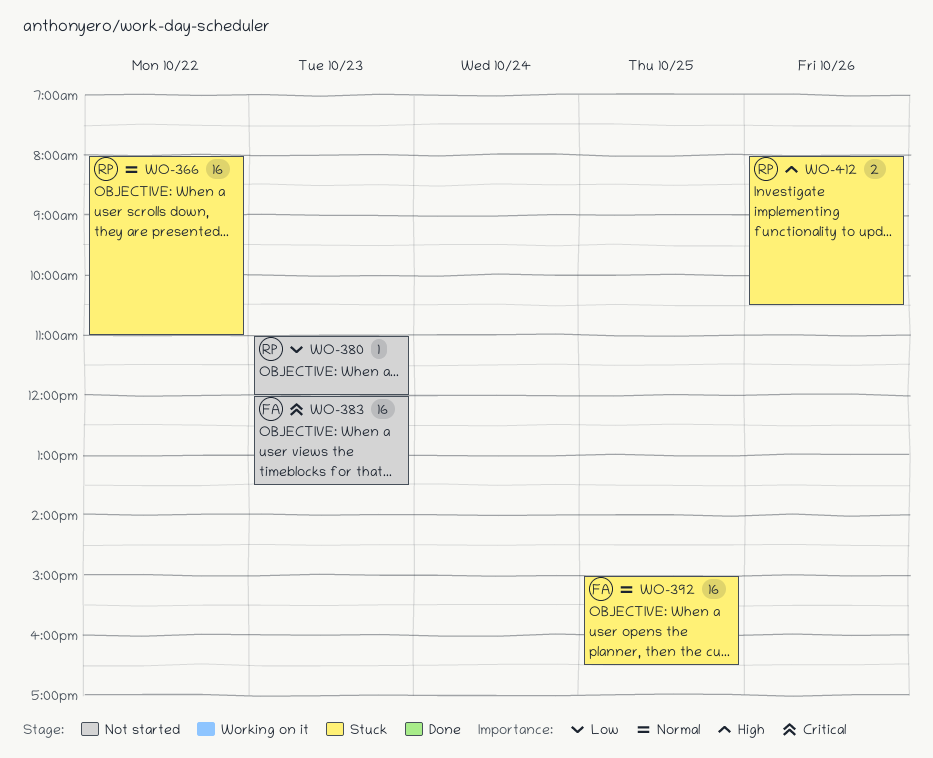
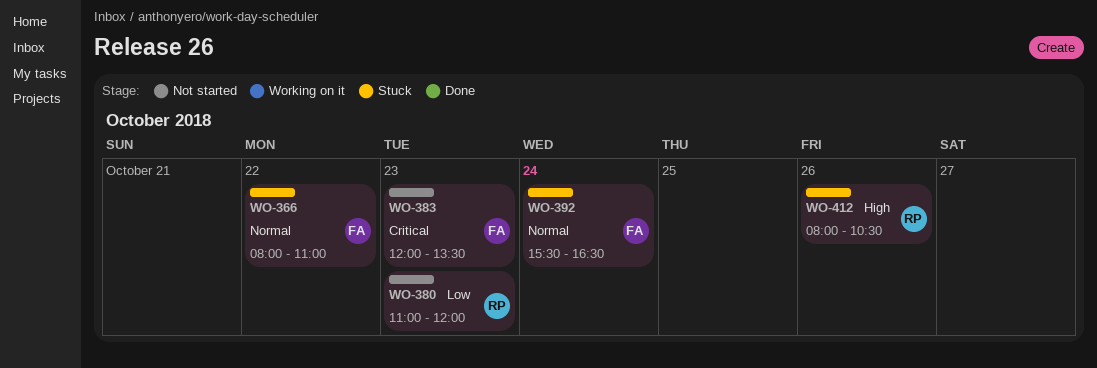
WO-366, owner: RP -> FA
WO-392, day: Oct 25 -> Oct 24
WO-392, begins: 15:00 -> 15:30

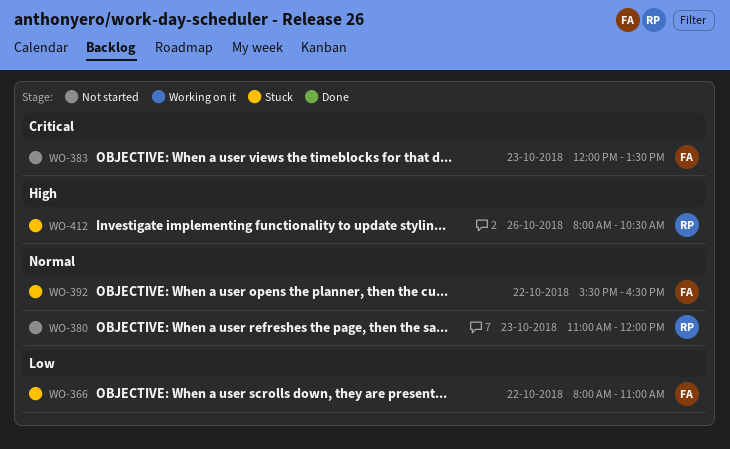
WO-366, priority: Normal -> Low
WO-380, priority: Low -> Normal
WO-392, day: Oct 24 -> Oct 22

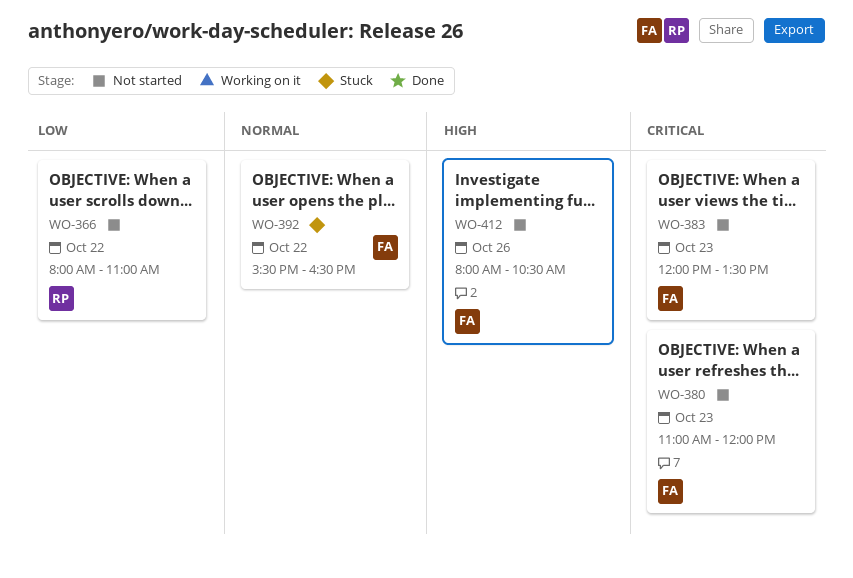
WO-366, status: Stuck -> Not started
WO-366, owner: FA -> RP
WO-380, owner: RP -> FA
WO-380, priority: Normal -> Critical
WO-412, status: Stuck -> Not started
WO-412, owner: RP -> FA

